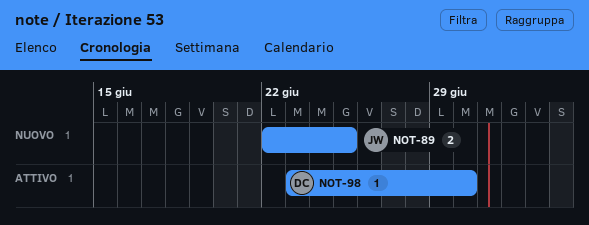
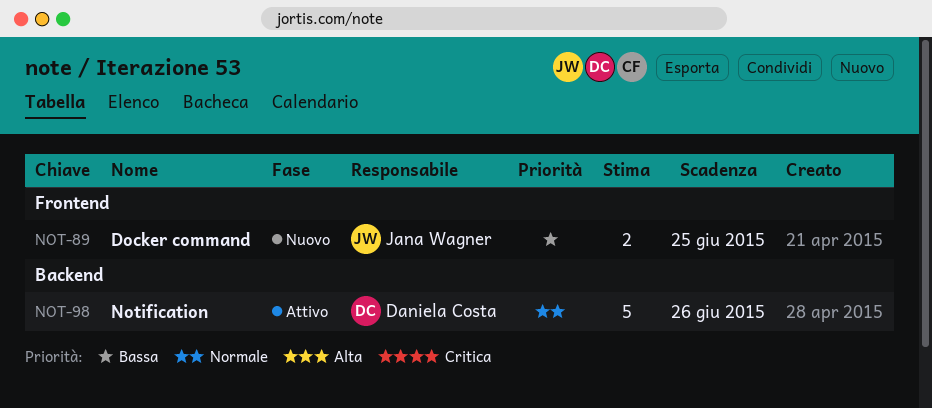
NOT-98, estimate: 1 -> 5
NOT-98, due: Jun 30 -> Jun 26

